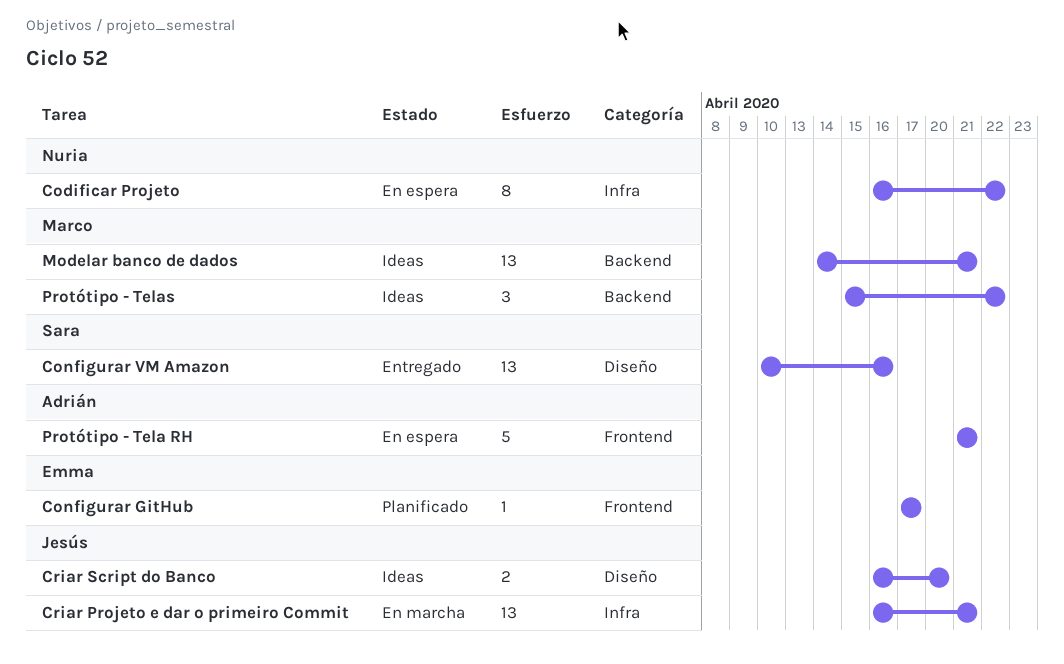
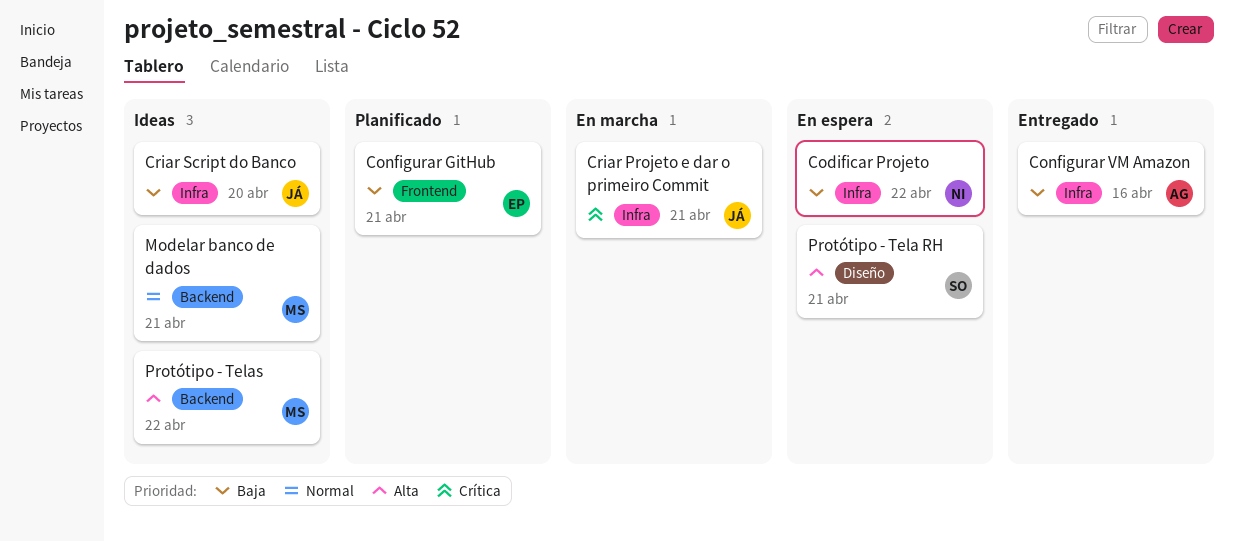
Configurar GitHub, due: Apr 17 -> Apr 21
Configurar VM Amazon, owner: Sara -> Adrián
Configurar VM Amazon, label: Diseño -> Infra
Criar Script do Banco, label: Diseño -> Infra
Protótipo - Tela RH, owner: Adrián -> Sara
Protótipo - Tela RH, label: Frontend -> Diseño

